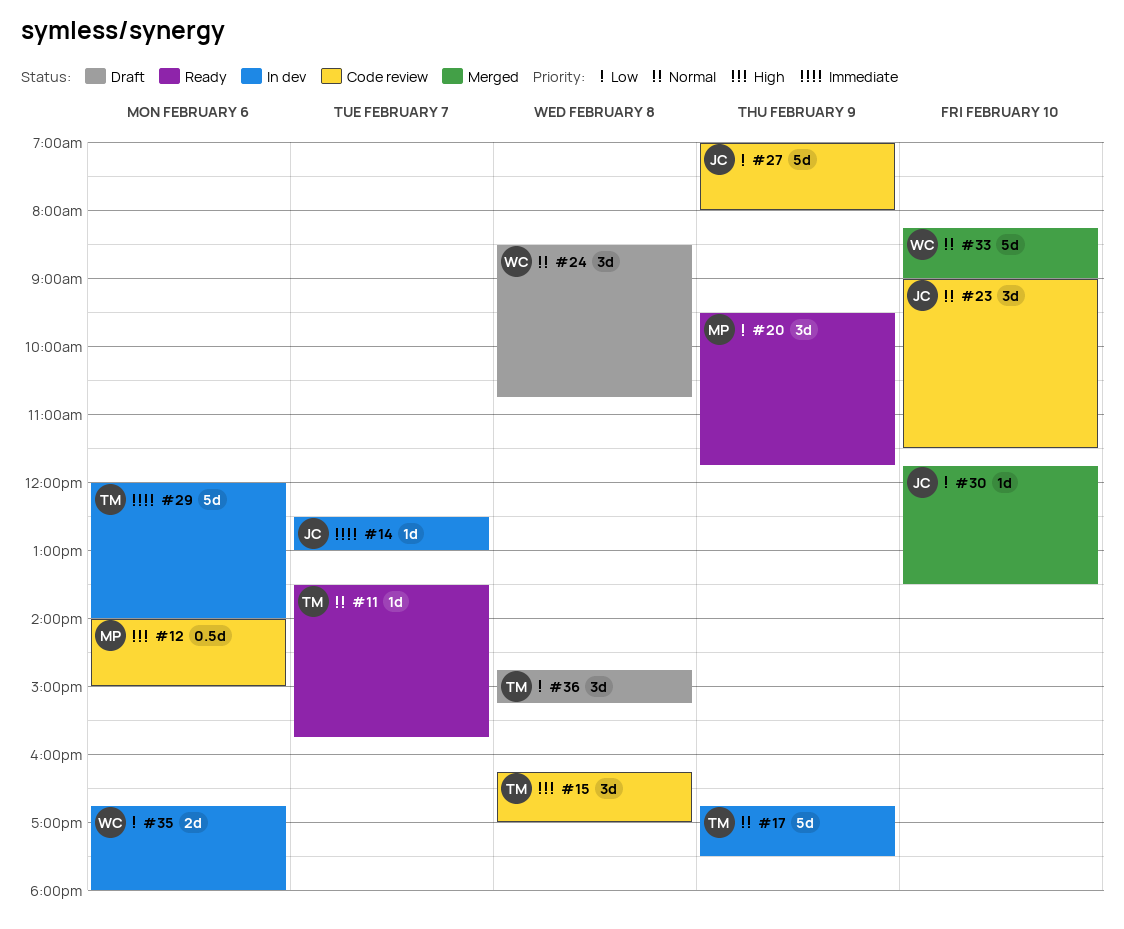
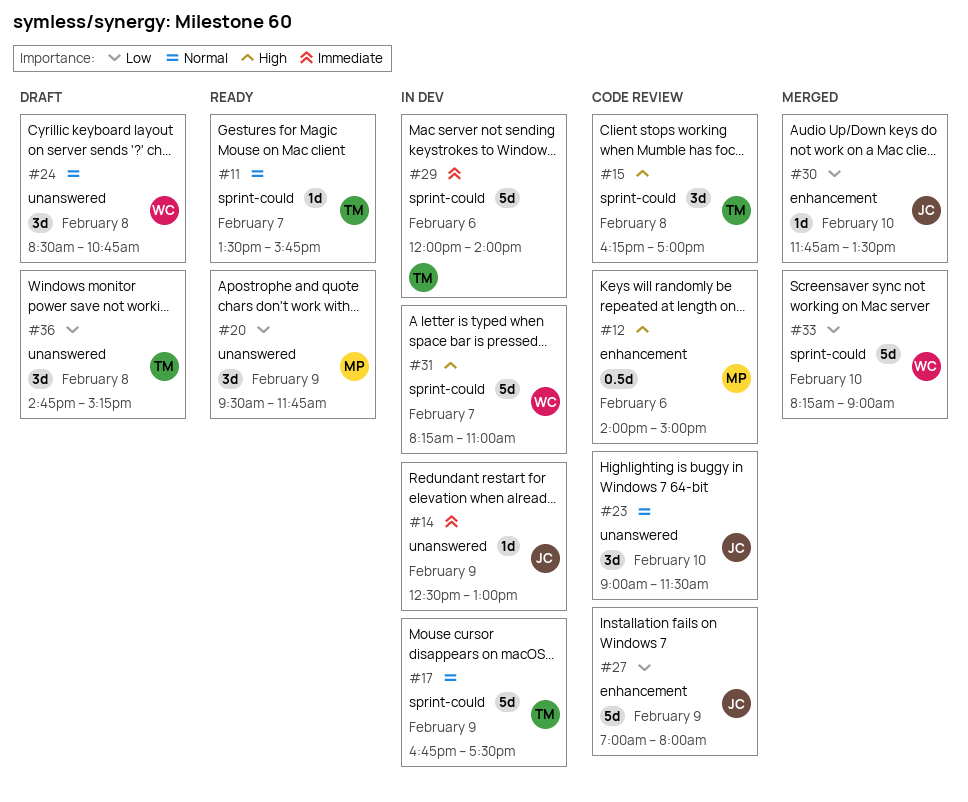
#14, day: Feb 7 -> Feb 9
#31: none -> present
#33, priority: Normal -> Low
#35: present -> none

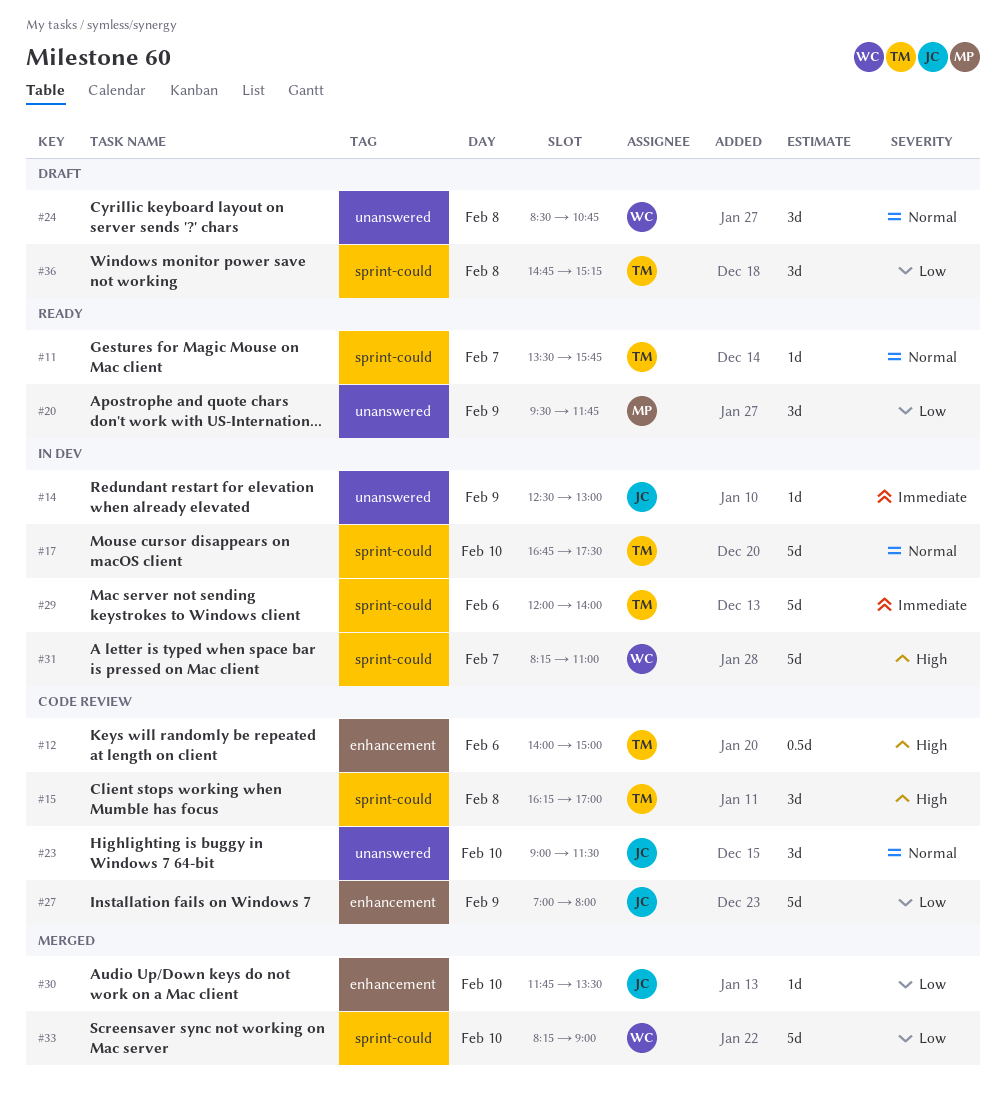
#12, owner: MP -> TM
#17, day: Feb 9 -> Feb 10
#36, label: unanswered -> sprint-could

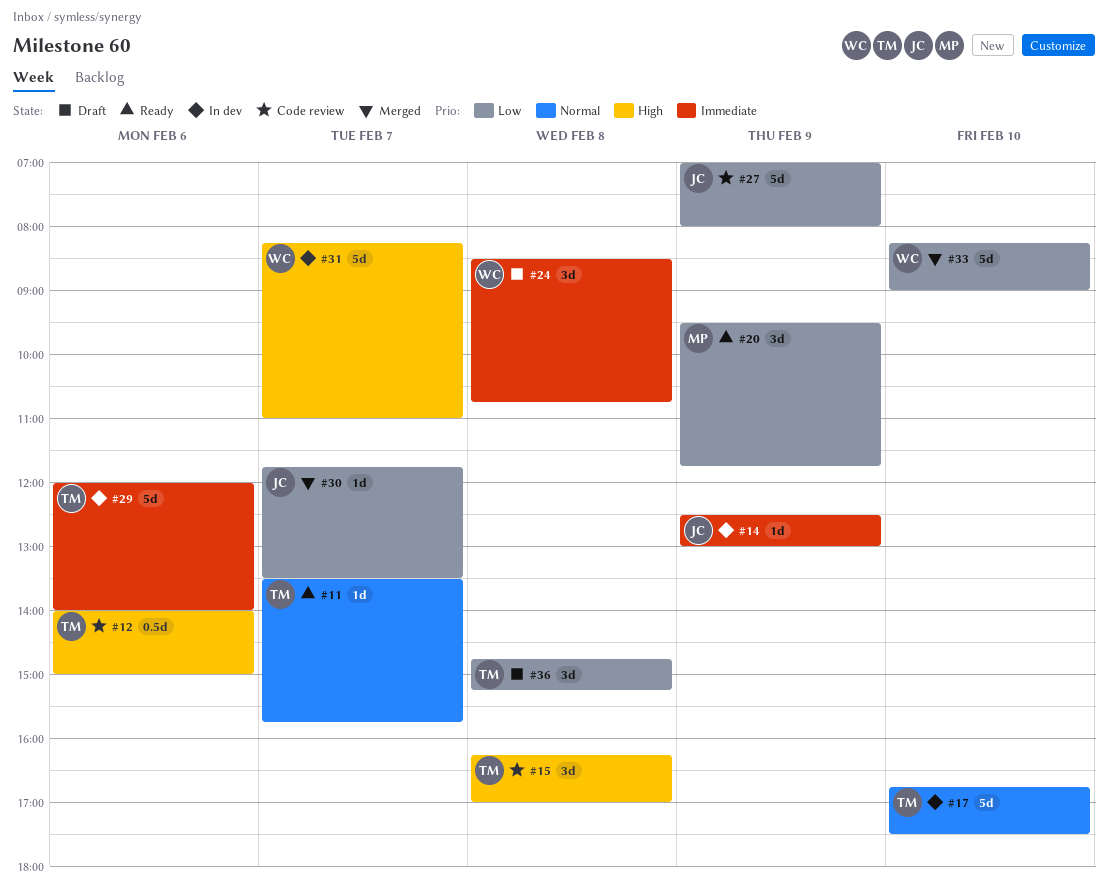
#23: present -> none
#24, priority: Normal -> Immediate
#30, day: Feb 10 -> Feb 7

